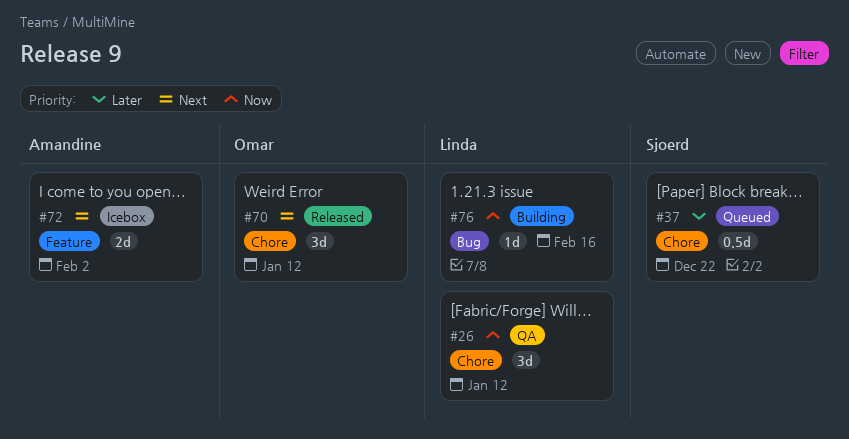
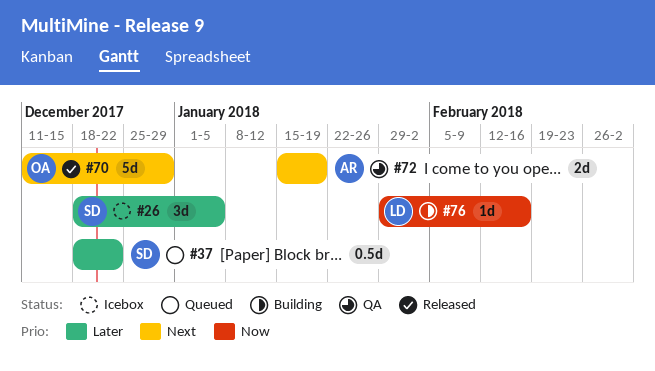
#26, status: QA -> Icebox
#26, owner: Linda -> Sjoerd
#26, priority: Now -> Later
#26, due: Jan 12 -> Jan 5
#70, estimate: 3d -> 5d
#70, due: Jan 12 -> Dec 29
#72, status: Icebox -> QA
#72, due: Feb 2 -> Jan 19

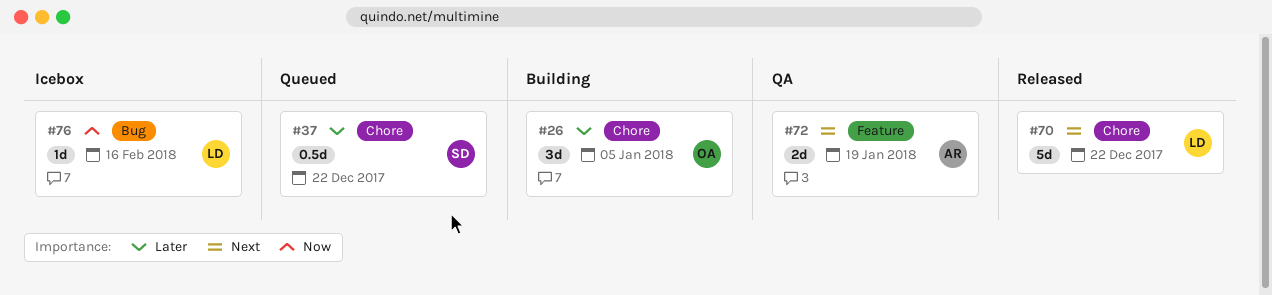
#26, status: Icebox -> Building
#26, owner: SD -> OA
#70, owner: OA -> LD
#70, due: Dec 29 -> Dec 22
#76, status: Building -> Icebox

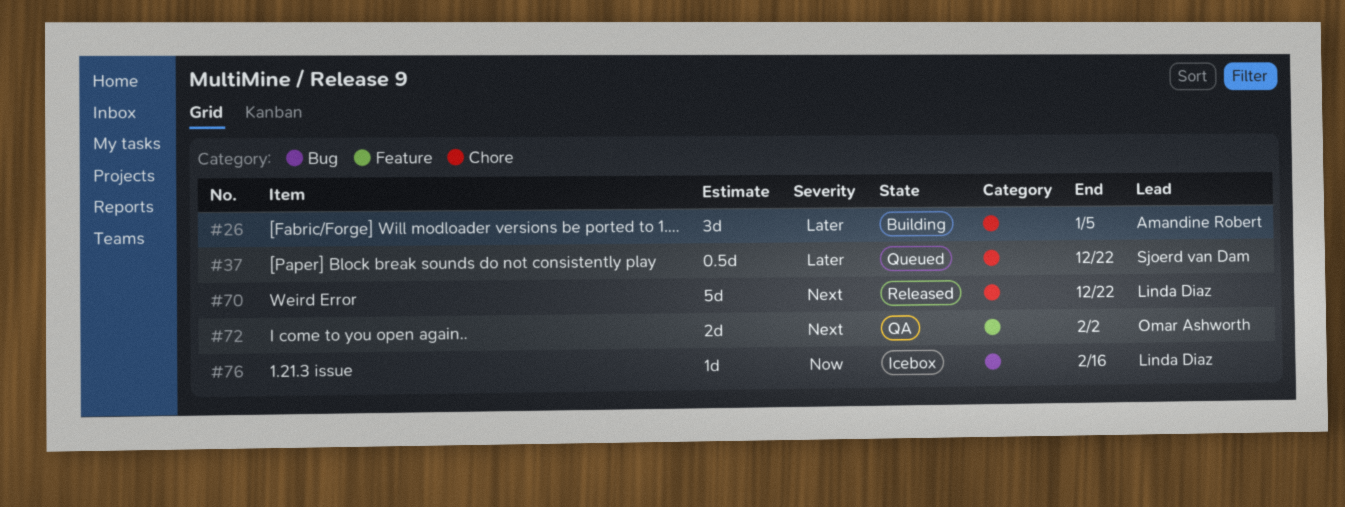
#26, owner: Omar Ashworth -> Amandine Robert
#72, owner: Amandine Robert -> Omar Ashworth
#72, due: Jan 19 -> Feb 2

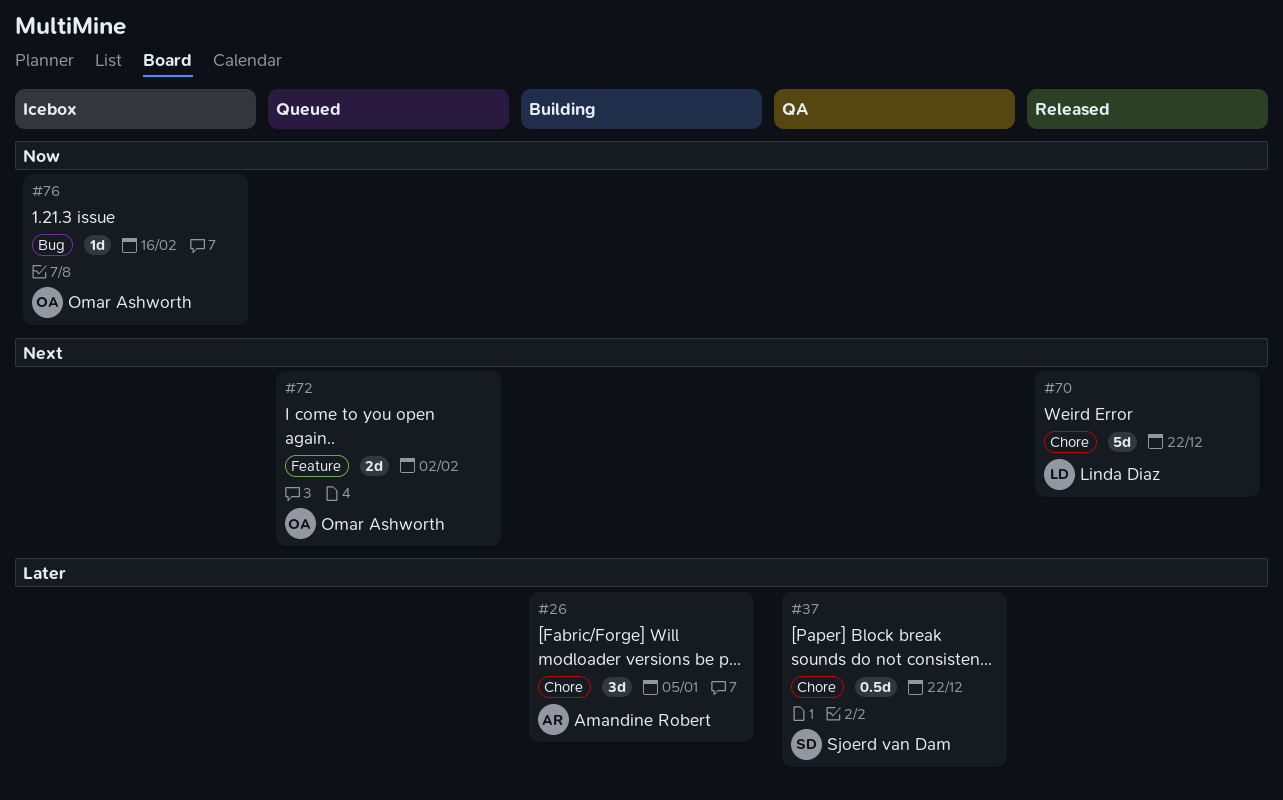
#37, status: Queued -> QA
#72, status: QA -> Queued
#76, owner: Linda Diaz -> Omar Ashworth

